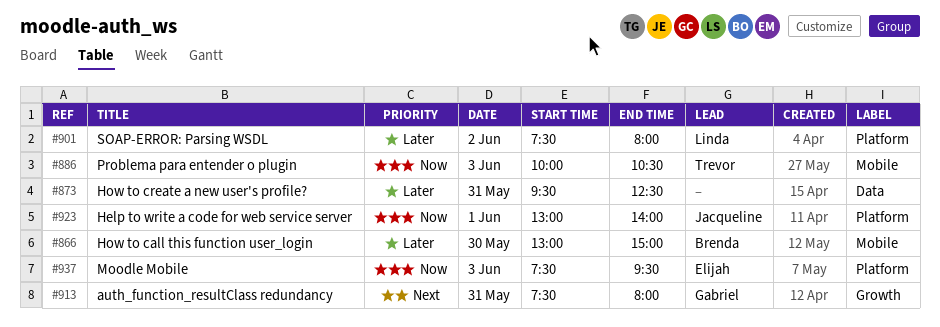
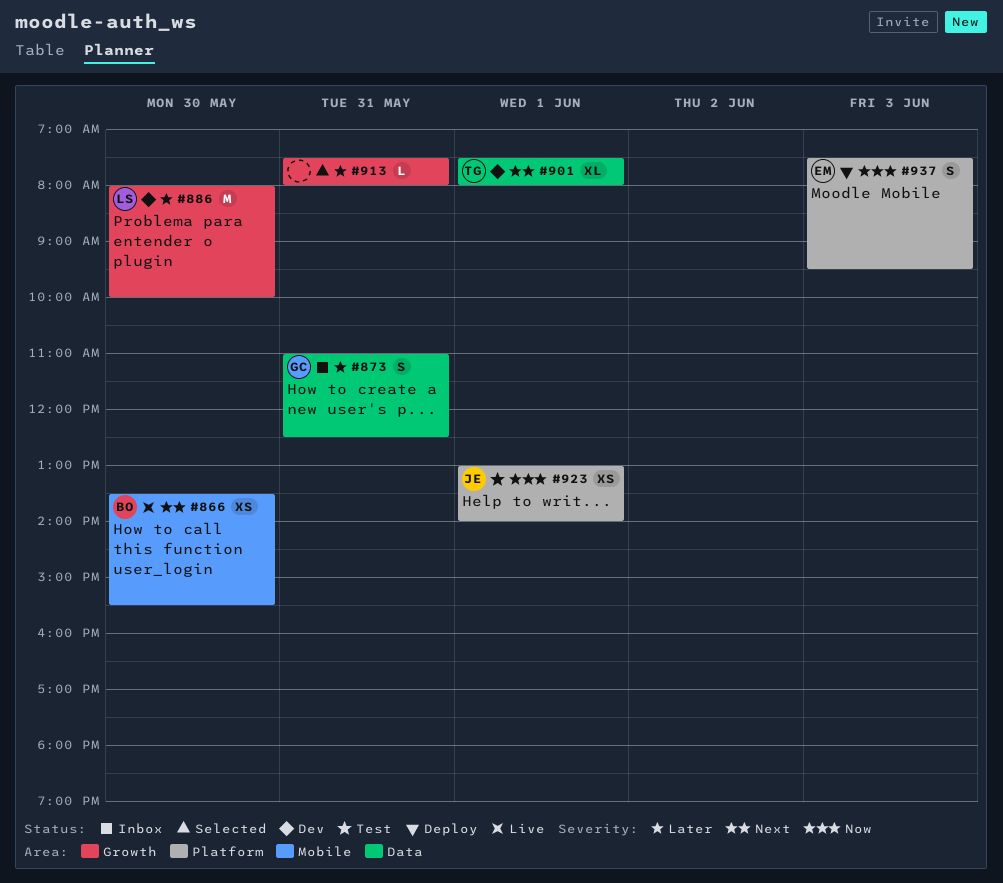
#866, priority: Later -> Next
#866, begins: 13:00 -> 13:30
#866, ends: 15:00 -> 15:30
#873, owner: none -> Gabriel
#873, begins: 09:30 -> 11:00
#886, owner: Trevor -> Linda
#886, priority: Now -> Later
#886, label: Mobile -> Growth
#886, day: Jun 3 -> May 30
#886, begins: 10:00 -> 08:00
#886, ends: 10:30 -> 10:00
#901, owner: Linda -> Trevor
#901, priority: Later -> Next
#901, label: Platform -> Data
#901, day: Jun 2 -> Jun 1
#913, owner: Gabriel -> none
#913, priority: Next -> Later

